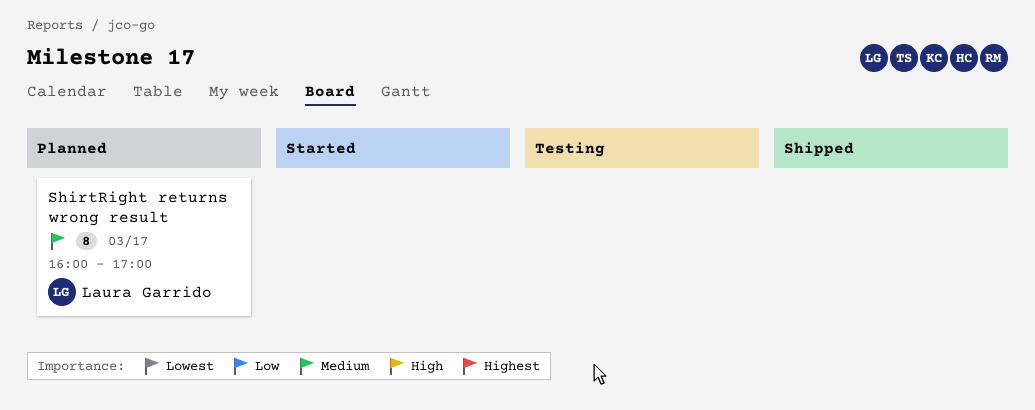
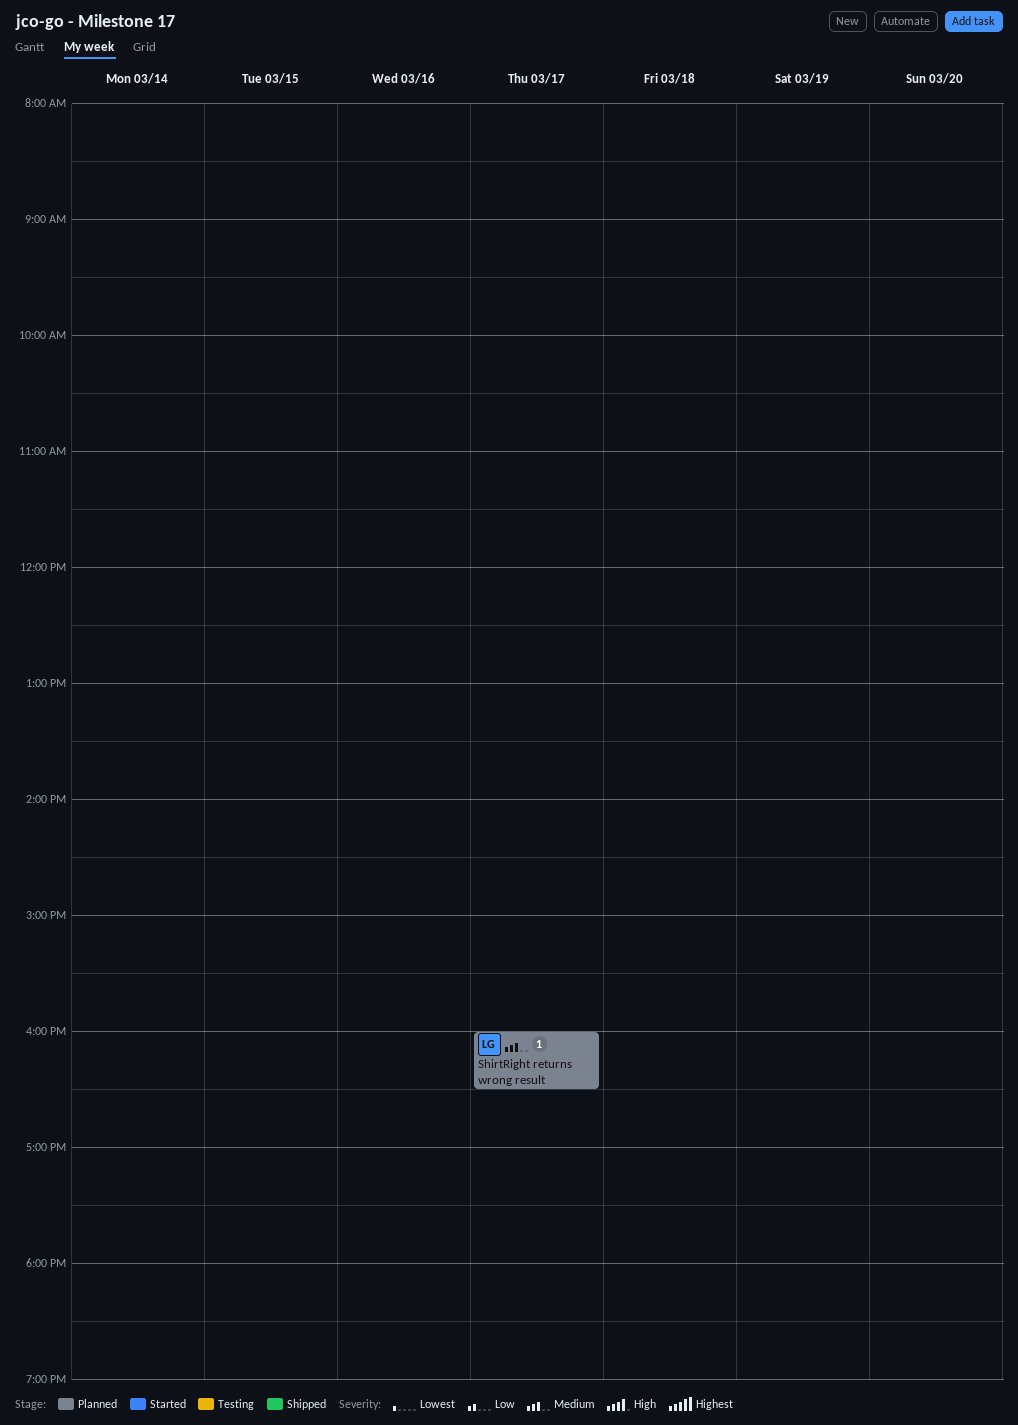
ShirtRight returns wrong result, estimate: 8 -> 1
ShirtRight returns wrong result, ends: 17:00 -> 16:30

